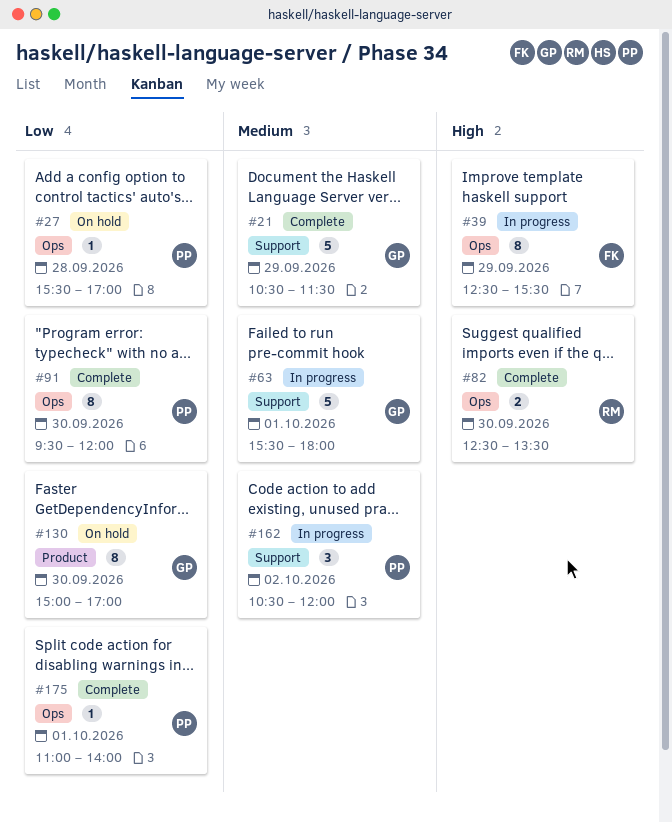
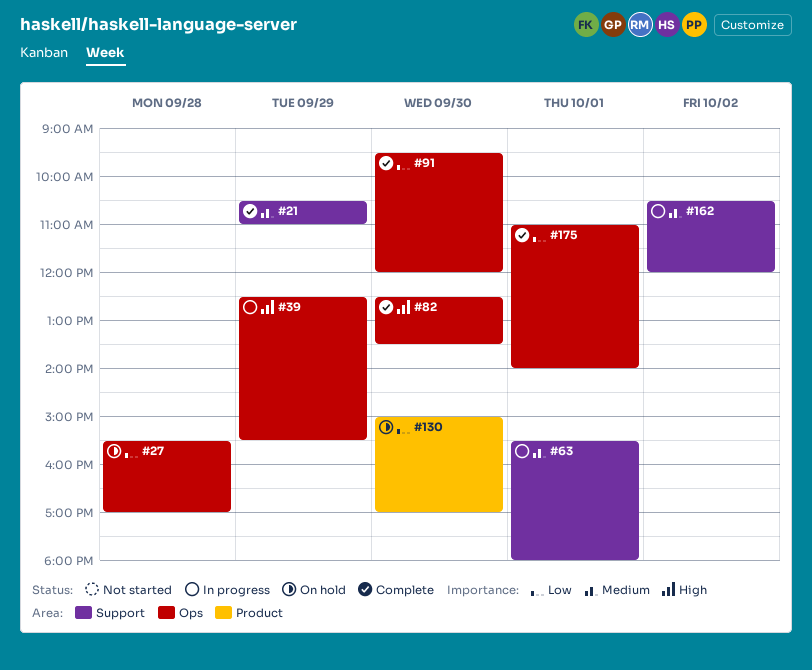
#21, ends: 11:30 -> 11:00

